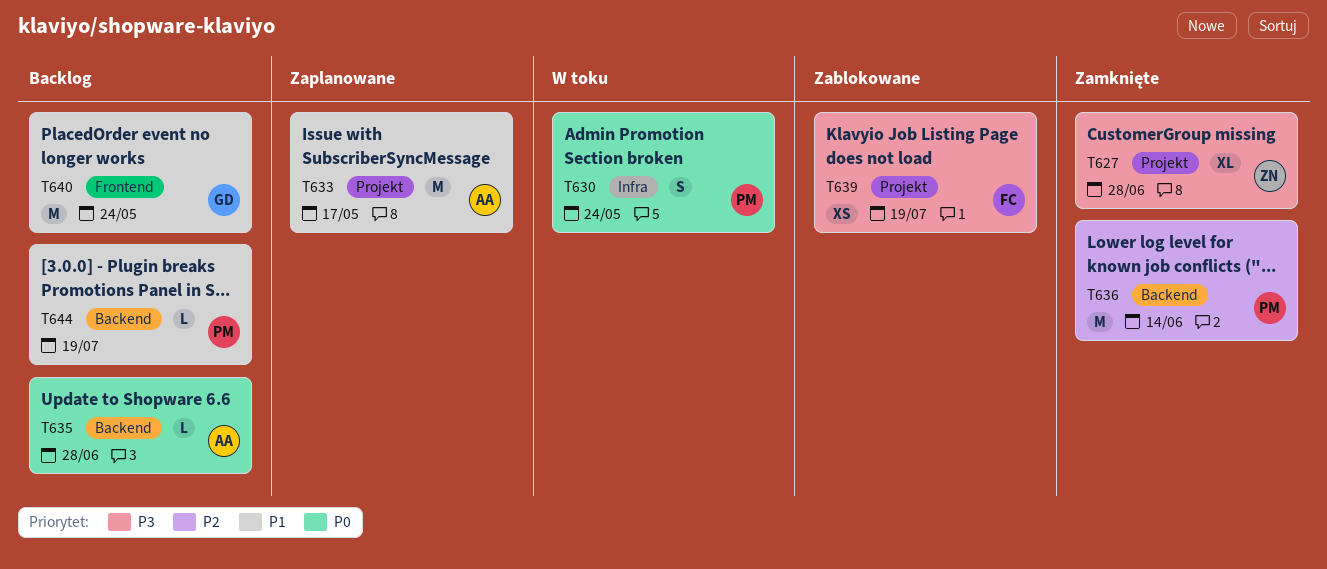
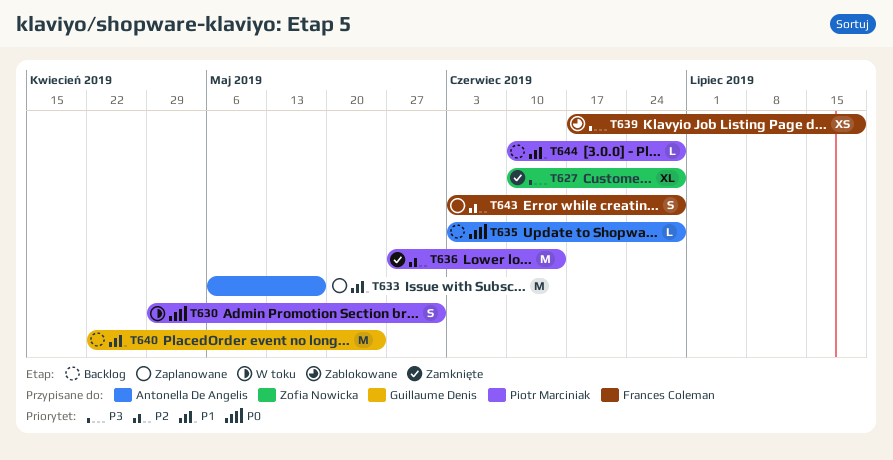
T630, due: May 24 -> May 31
T643: none -> present
T644, due: Jul 19 -> Jun 28

